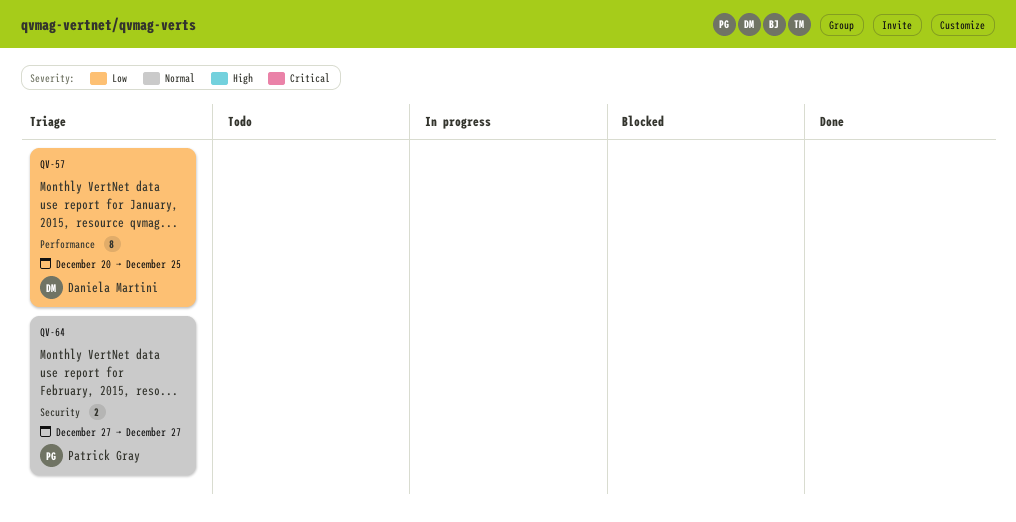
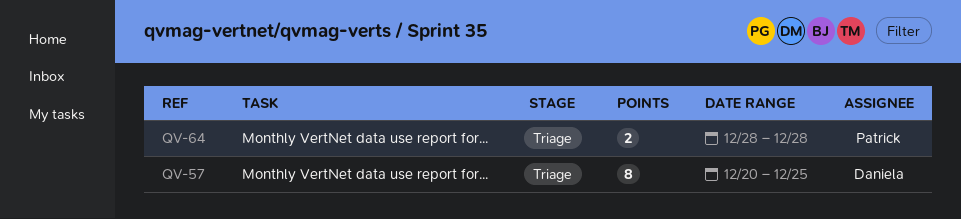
QV-64, start: Dec 27 -> Dec 28
QV-64, due: Dec 27 -> Dec 28

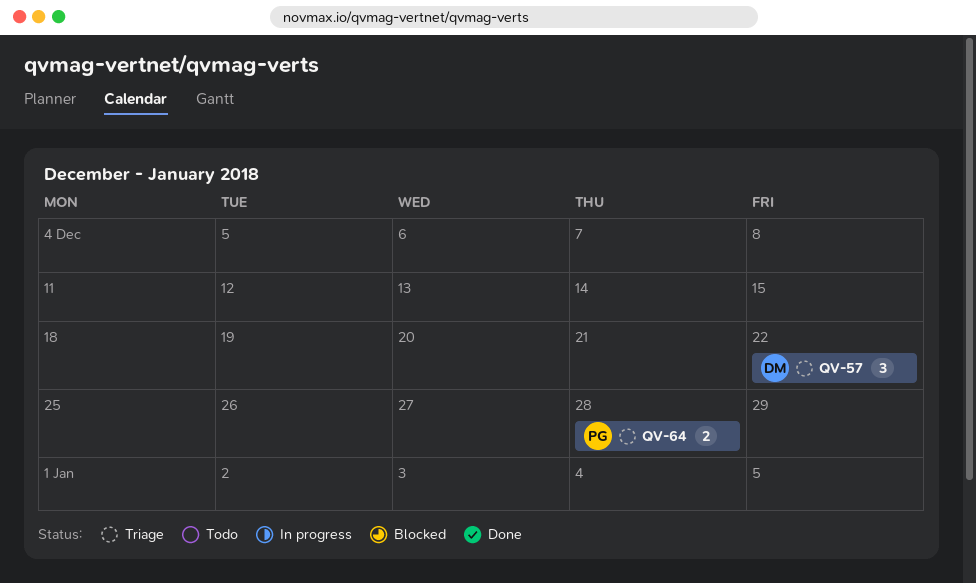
QV-57, estimate: 8 -> 3
QV-57, start: Dec 20 -> Dec 22
QV-57, due: Dec 25 -> Dec 22

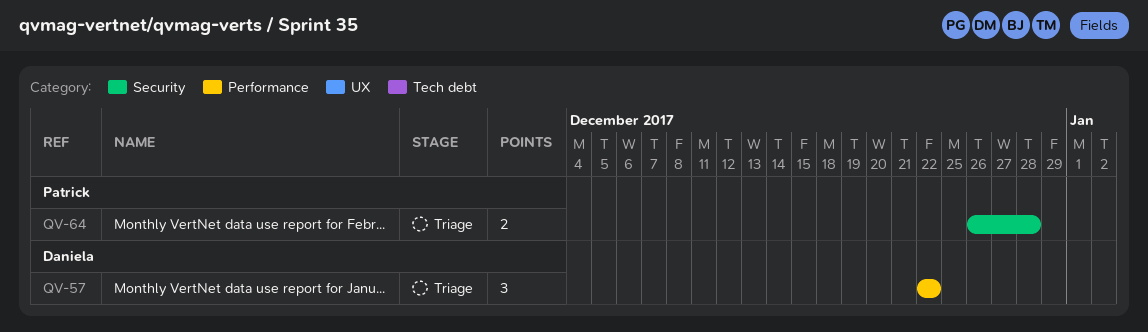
QV-64, start: Dec 28 -> Dec 26

